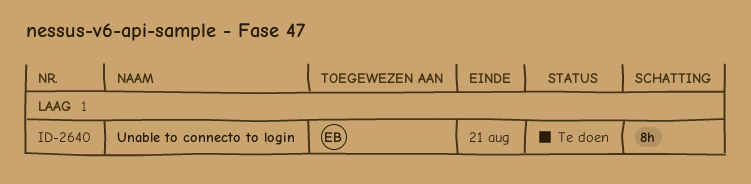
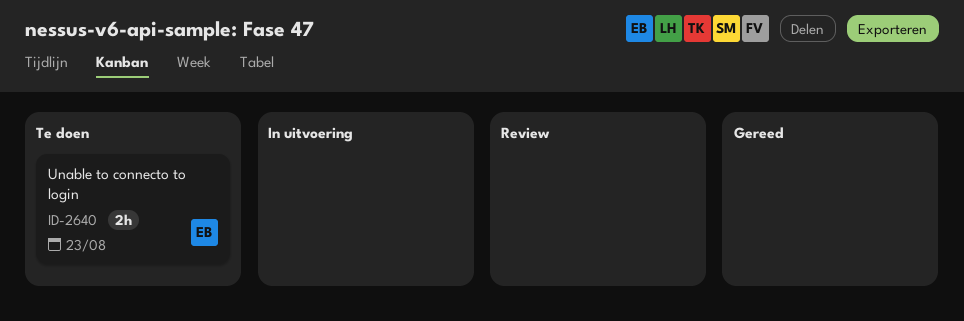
ID-2640, estimate: 8h -> 2h
ID-2640, due: Aug 21 -> Aug 23

